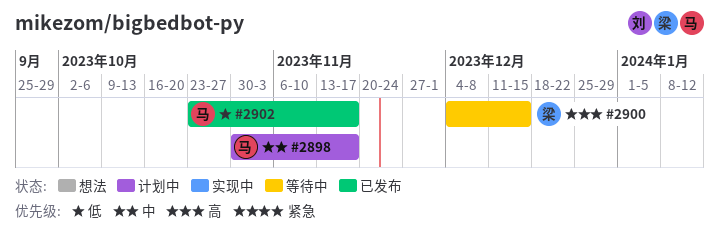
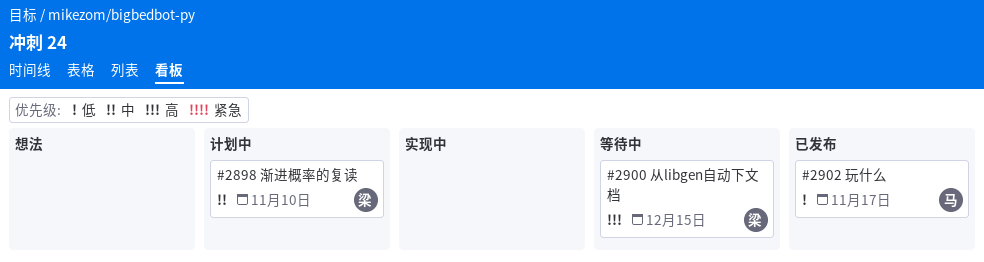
#2898, owner: 马 -> 梁
#2898, due: Nov 17 -> Nov 10

